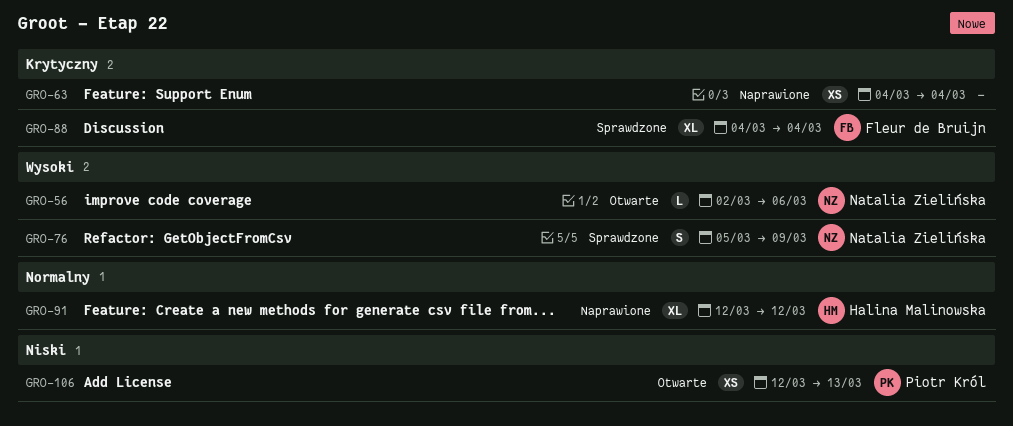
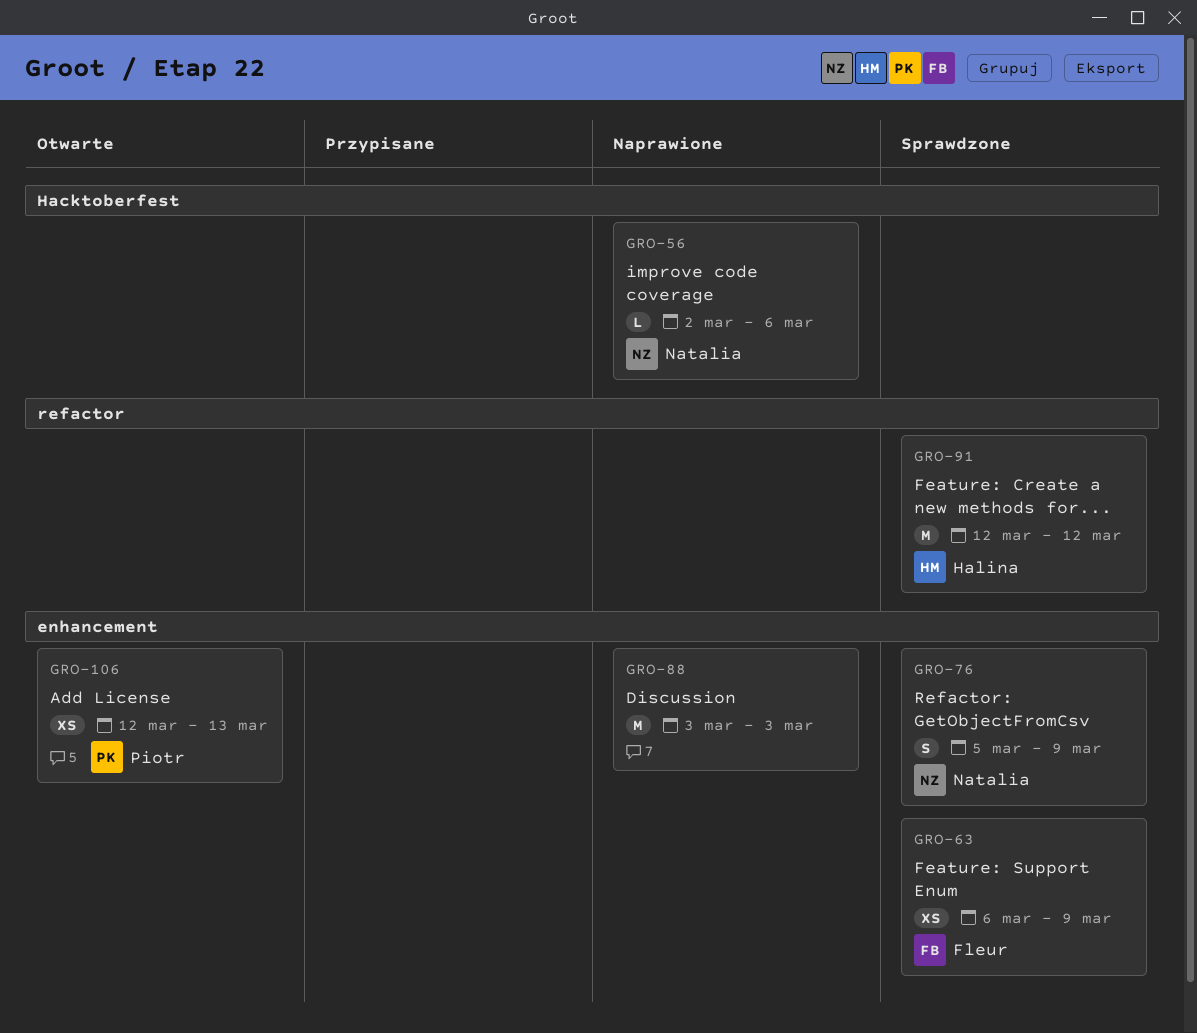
GRO-56, status: Otwarte -> Naprawione
GRO-63, status: Naprawione -> Sprawdzone
GRO-63, owner: none -> Fleur de Bruijn
GRO-63, start: Mar 4 -> Mar 6
GRO-63, due: Mar 4 -> Mar 9
GRO-88, status: Sprawdzone -> Naprawione
GRO-88, owner: Fleur de Bruijn -> none
GRO-88, estimate: XL -> M
GRO-88, start: Mar 4 -> Mar 3
GRO-88, due: Mar 4 -> Mar 3
GRO-91, status: Naprawione -> Sprawdzone
GRO-91, estimate: XL -> M

